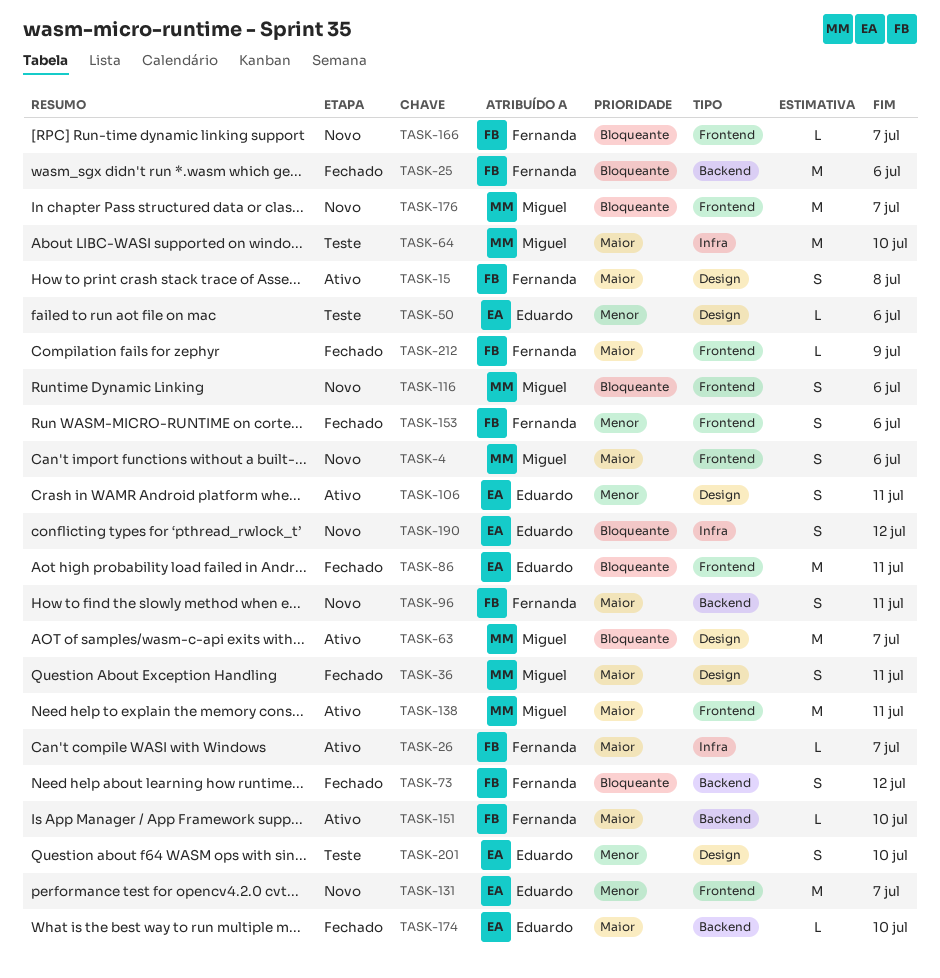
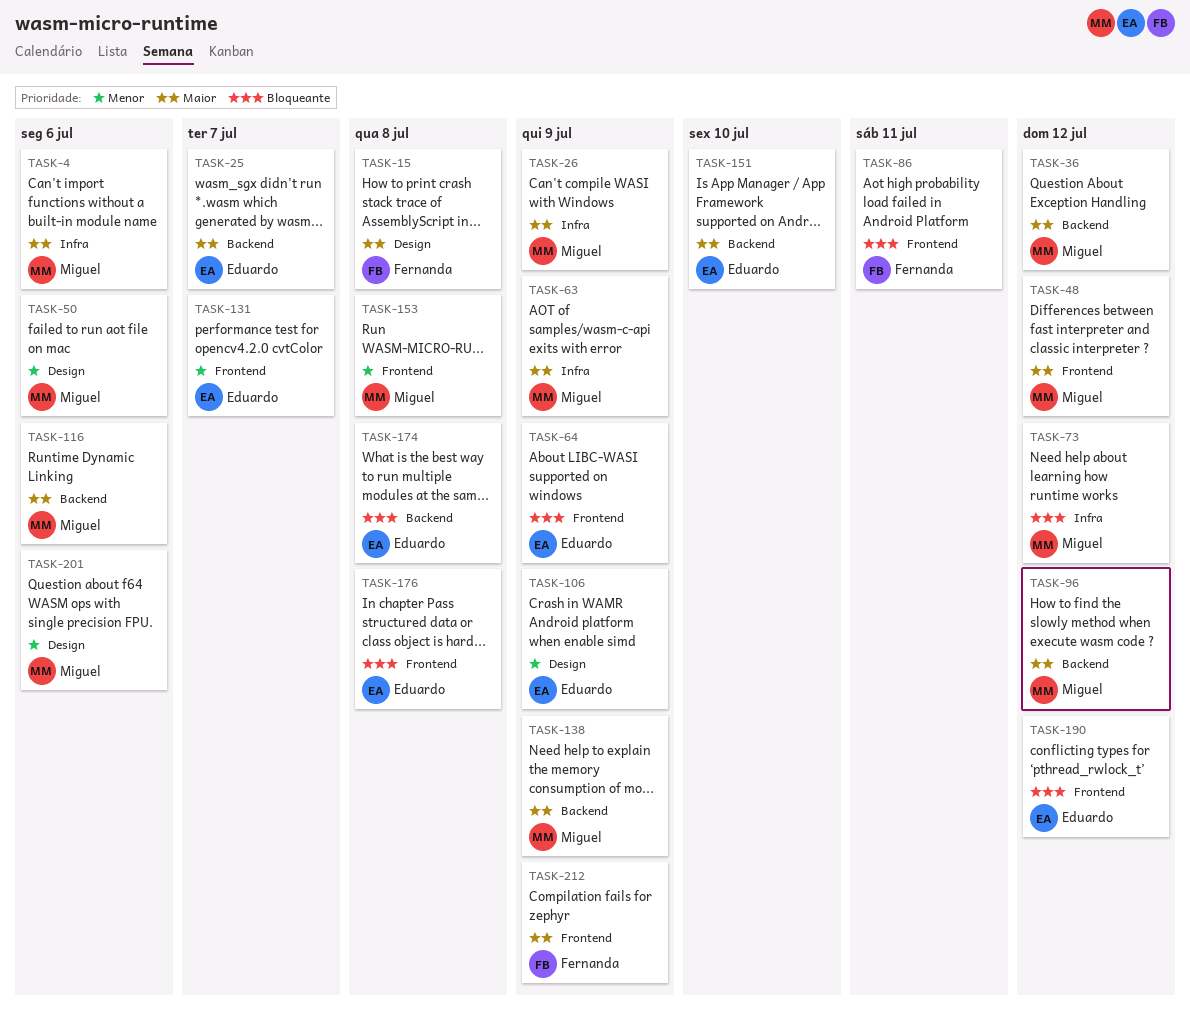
TASK-4, label: Frontend -> Infra
TASK-25, owner: Fernanda -> Eduardo
TASK-25, priority: Bloqueante -> Maior
TASK-25, due: Jul 6 -> Jul 7
TASK-26, owner: Fernanda -> Miguel
TASK-26, due: Jul 7 -> Jul 9
TASK-36, label: Design -> Backend
TASK-36, due: Jul 11 -> Jul 12
TASK-48: none -> present
TASK-50, owner: Eduardo -> Miguel
TASK-63, priority: Bloqueante -> Maior
TASK-63, label: Design -> Infra
TASK-63, due: Jul 7 -> Jul 9
TASK-64, owner: Miguel -> Eduardo
TASK-64, priority: Maior -> Bloqueante
TASK-64, label: Infra -> Frontend
TASK-64, due: Jul 10 -> Jul 9
TASK-73, owner: Fernanda -> Miguel
TASK-73, label: Backend -> Infra
TASK-86, owner: Eduardo -> Fernanda
TASK-96, owner: Fernanda -> Miguel
TASK-96, due: Jul 11 -> Jul 12
TASK-106, due: Jul 11 -> Jul 9
TASK-116, priority: Bloqueante -> Maior
TASK-116, label: Frontend -> Backend
TASK-138, label: Frontend -> Backend
TASK-138, due: Jul 11 -> Jul 9
TASK-151, owner: Fernanda -> Eduardo
TASK-153, owner: Fernanda -> Miguel
TASK-153, due: Jul 6 -> Jul 8
TASK-166: present -> none
TASK-174, priority: Maior -> Bloqueante
TASK-174, due: Jul 10 -> Jul 8
TASK-176, owner: Miguel -> Eduardo
TASK-176, due: Jul 7 -> Jul 8
TASK-190, label: Infra -> Frontend
TASK-201, owner: Eduardo -> Miguel
TASK-201, due: Jul 10 -> Jul 6

